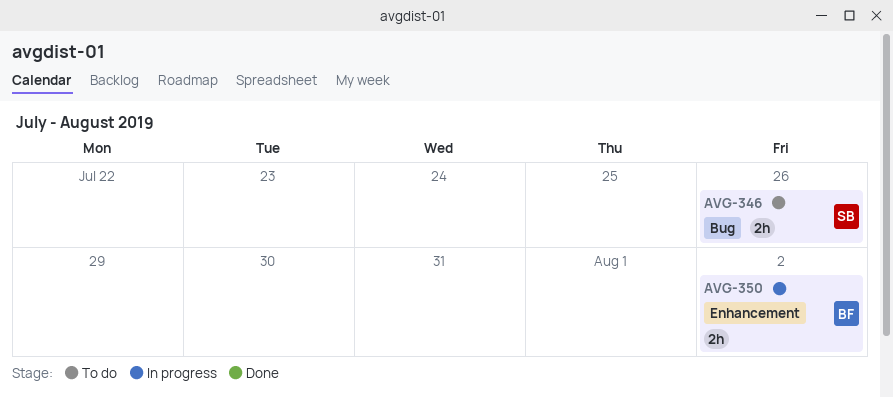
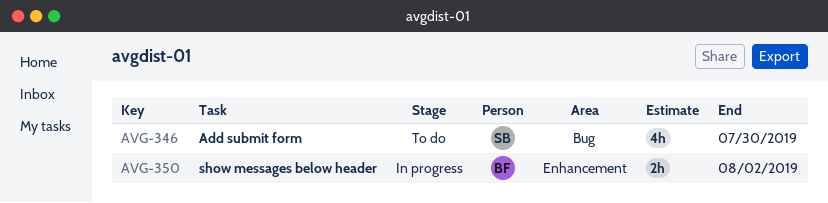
AVG-346, estimate: 2h -> 4h
AVG-346, due: Jul 26 -> Jul 30

